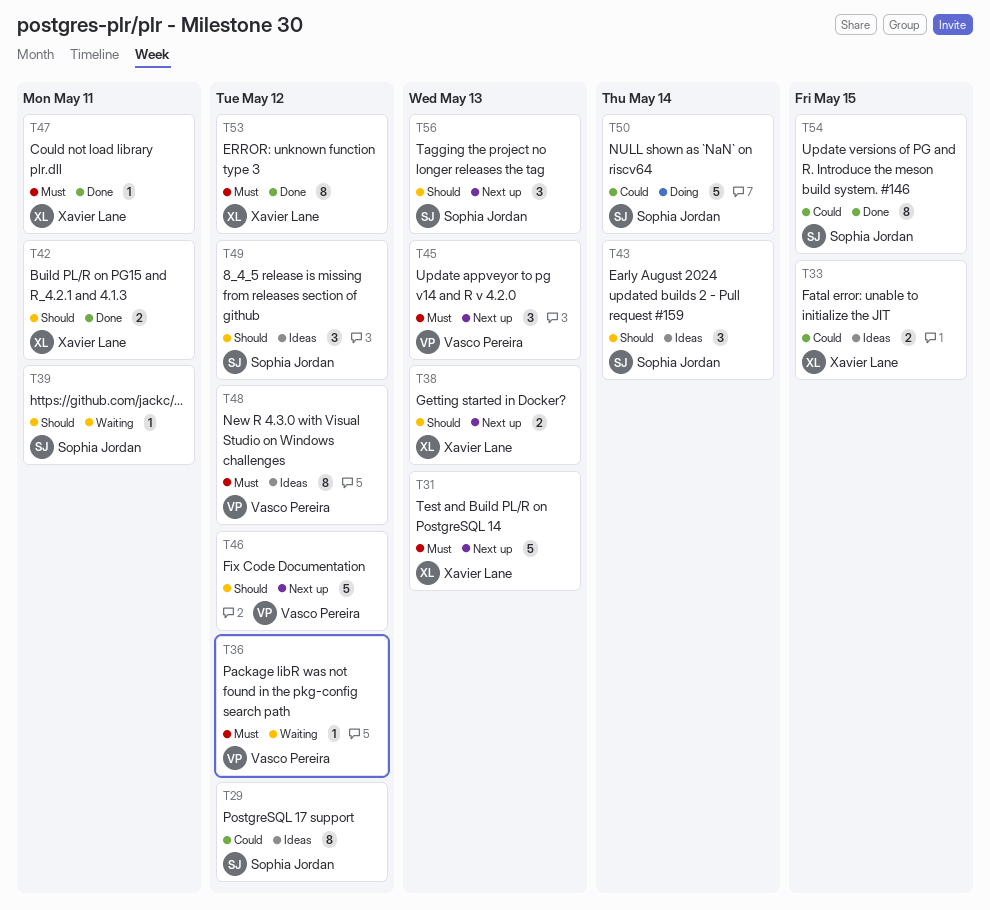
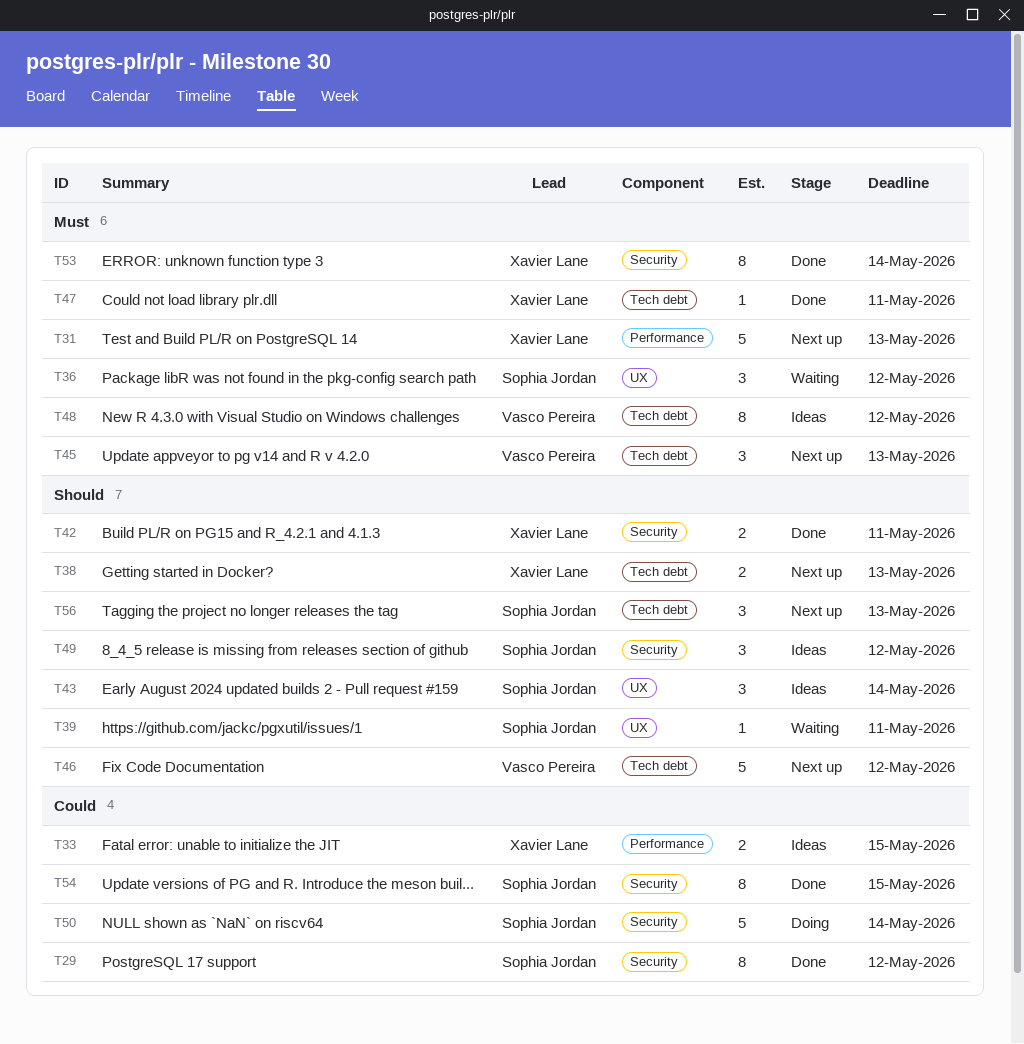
T29, status: Ideas -> Done
T36, owner: Vasco Pereira -> Sophia Jordan
T36, estimate: 1 -> 3
T53, due: May 12 -> May 14

